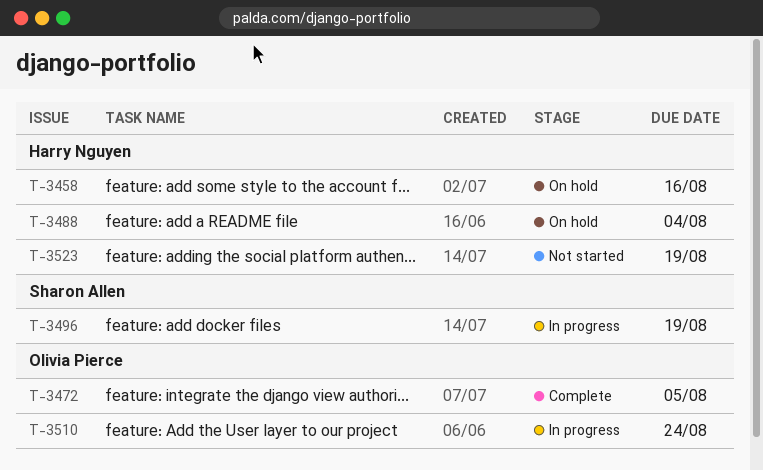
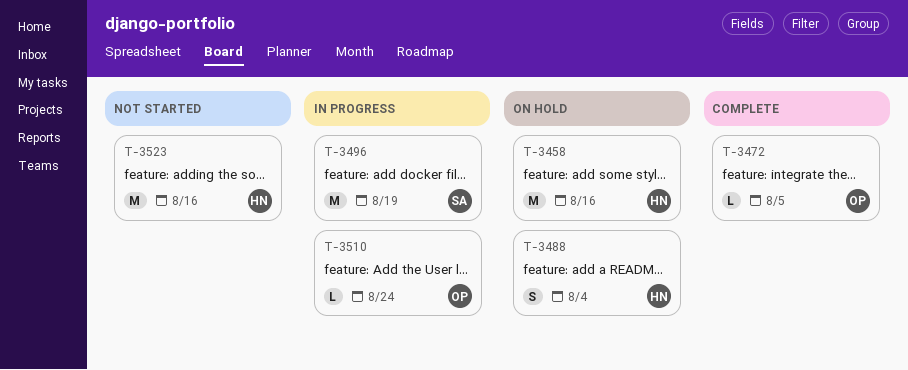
T-3523, due: Aug 19 -> Aug 16

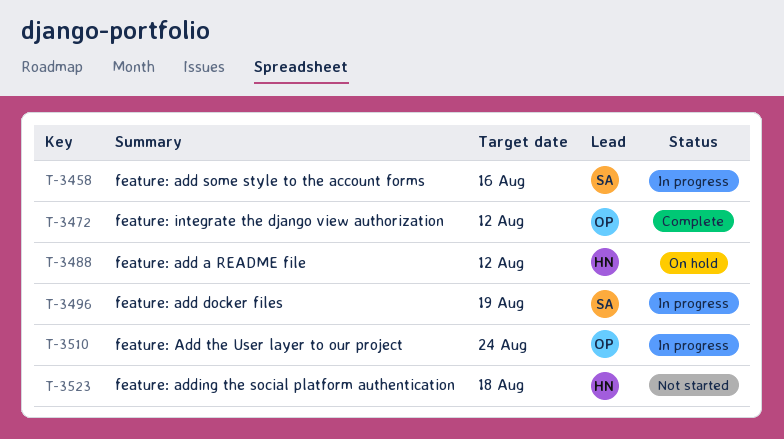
T-3458, status: On hold -> In progress
T-3458, owner: HN -> SA
T-3472, due: Aug 5 -> Aug 12
T-3488, due: Aug 4 -> Aug 12
T-3523, due: Aug 16 -> Aug 18

